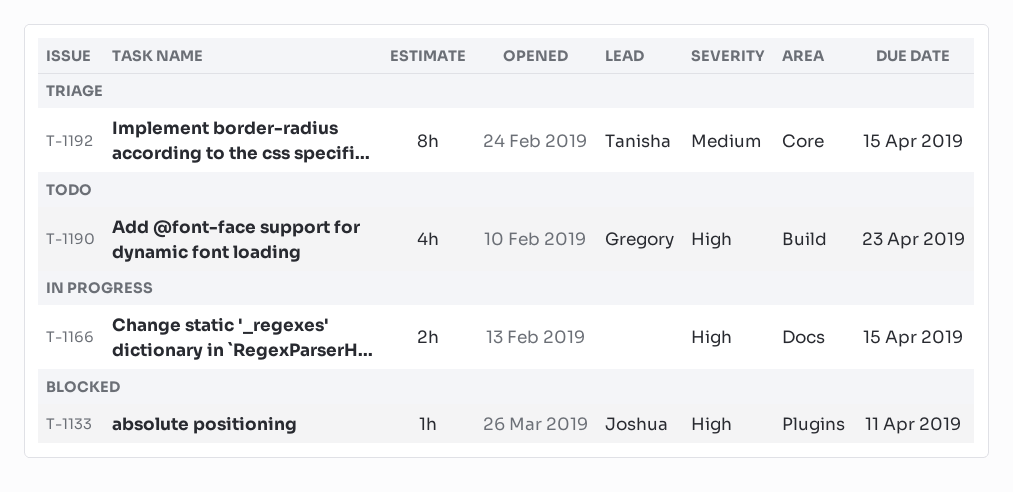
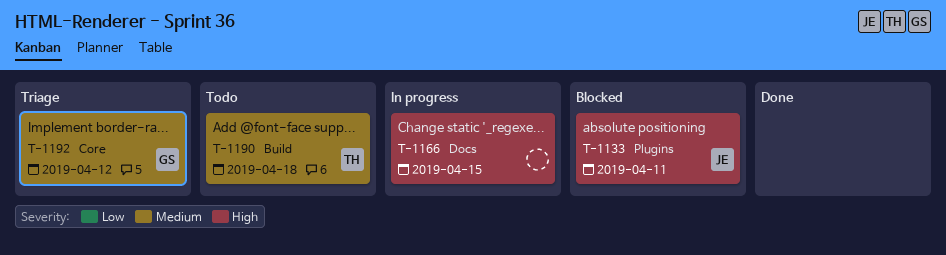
T-1190, owner: Gregory -> Tanisha
T-1190, priority: High -> Medium
T-1190, due: Apr 23 -> Apr 18
T-1192, owner: Tanisha -> Gregory
T-1192, due: Apr 15 -> Apr 12

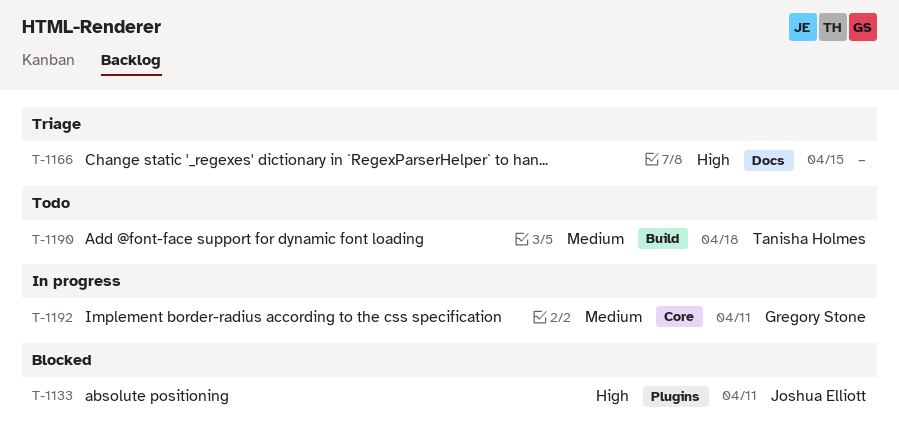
T-1166, status: In progress -> Triage
T-1192, status: Triage -> In progress
T-1192, due: Apr 12 -> Apr 11

